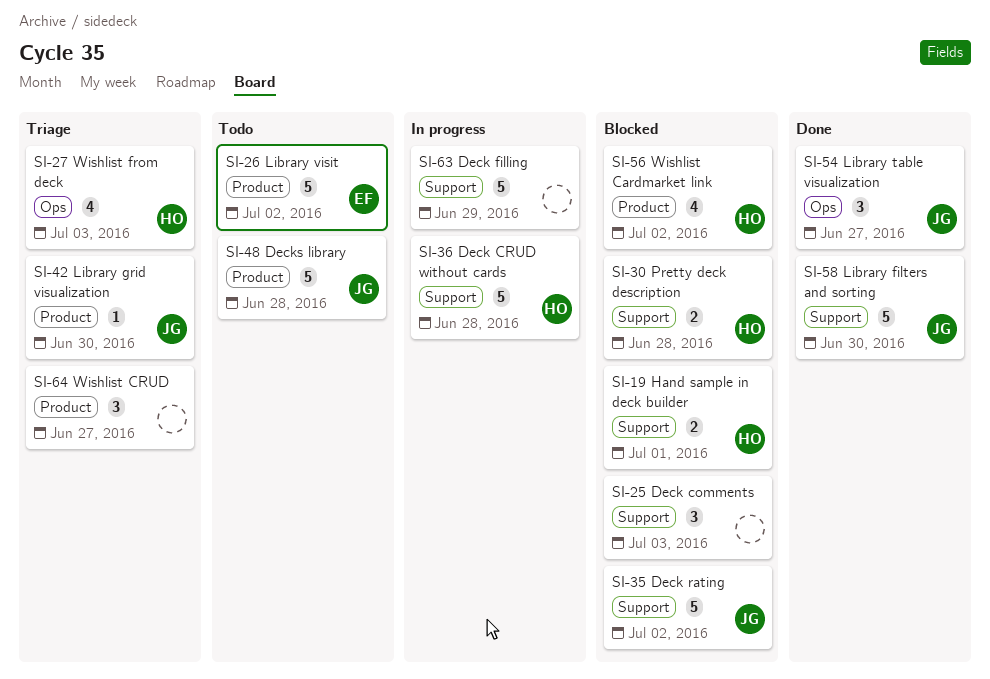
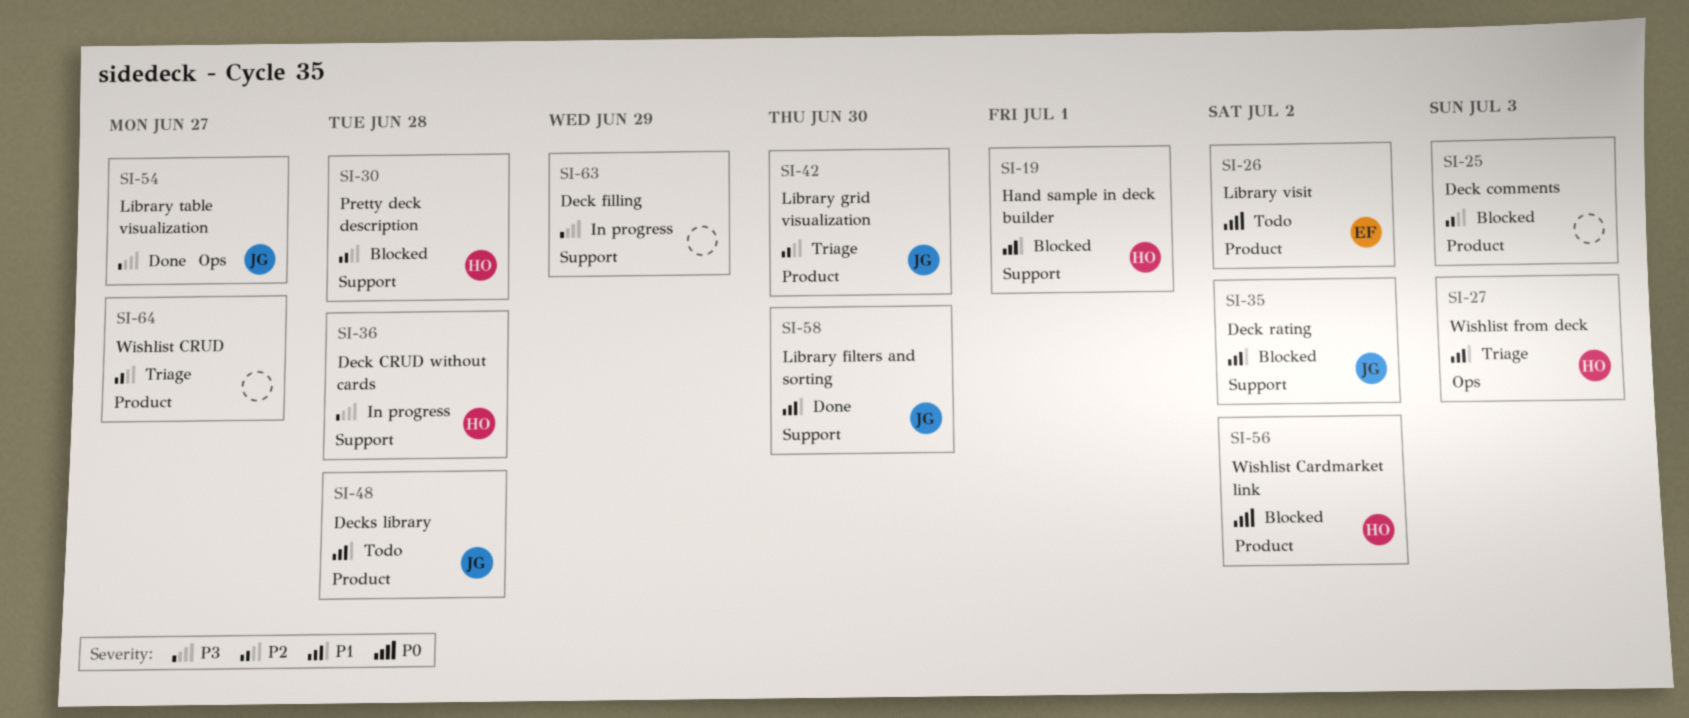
SI-25, label: Support -> Product

